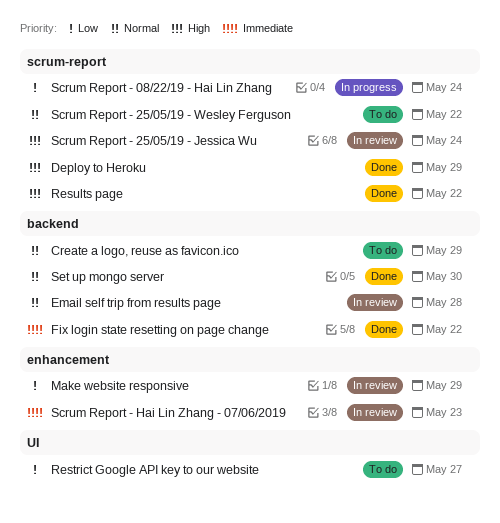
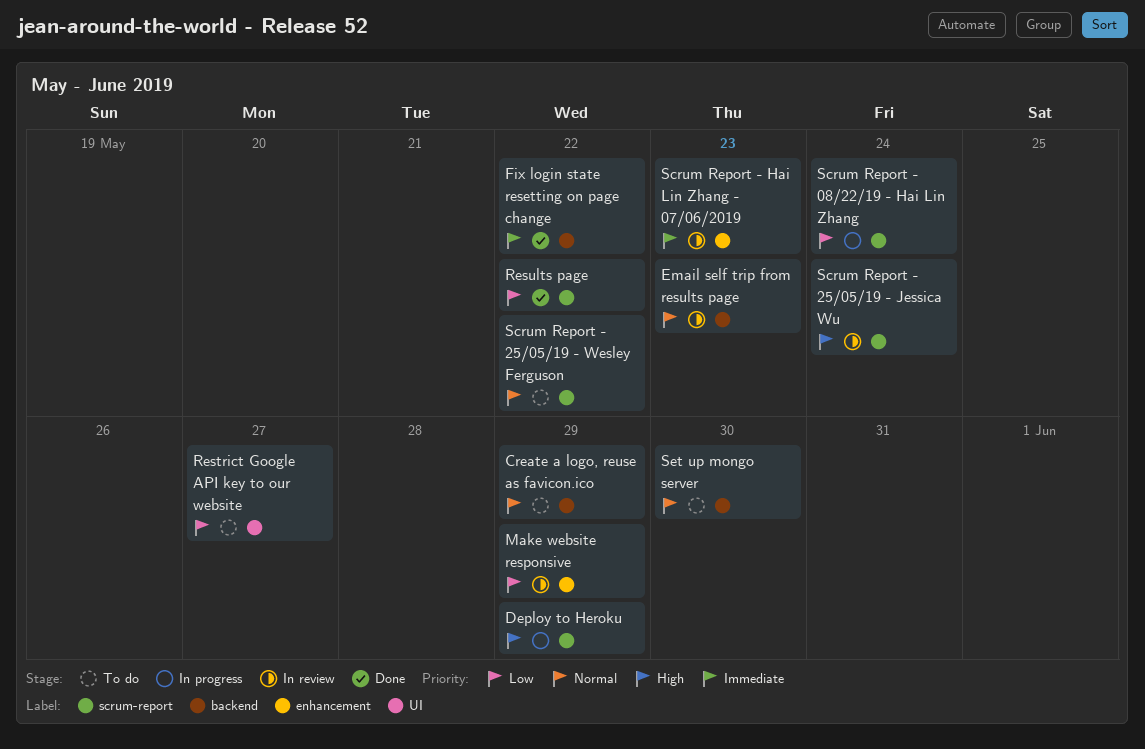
Deploy to Heroku, status: Done -> In progress
Email self trip from results page, due: May 28 -> May 23
Results page, priority: High -> Low
Set up mongo server, status: Done -> To do

